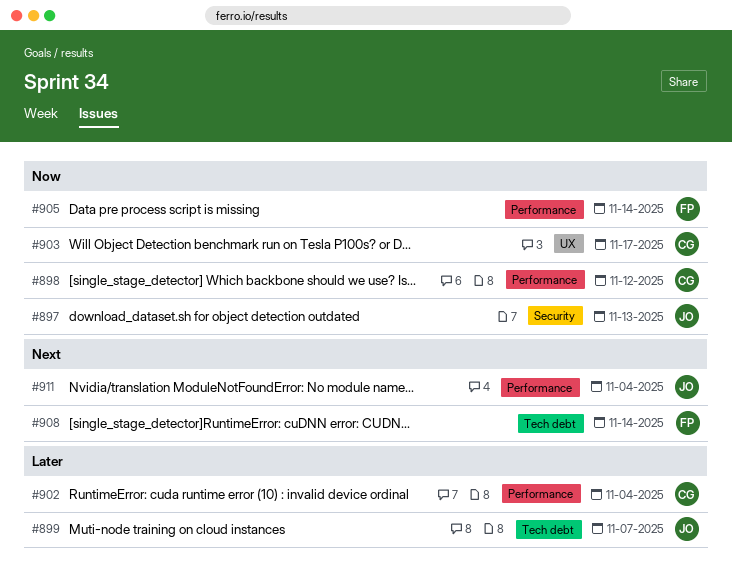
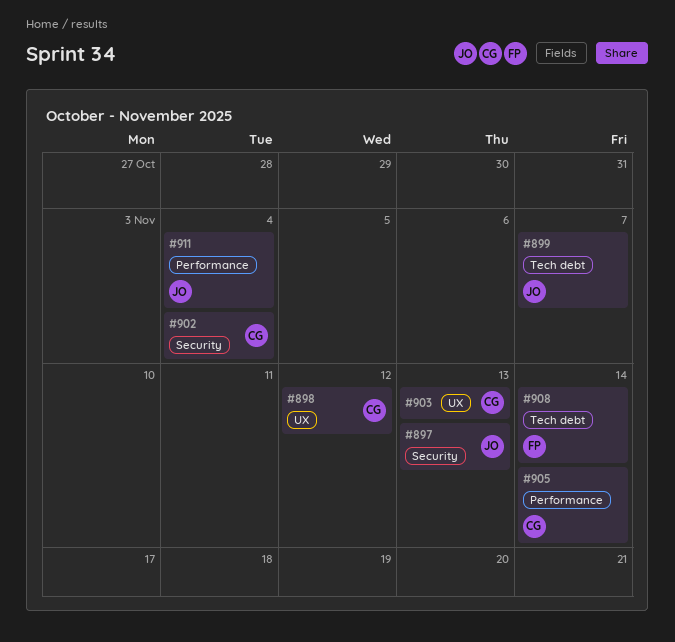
#898, label: Performance -> UX
#902, label: Performance -> Security
#903, due: Nov 17 -> Nov 13
#905, owner: FP -> CG

